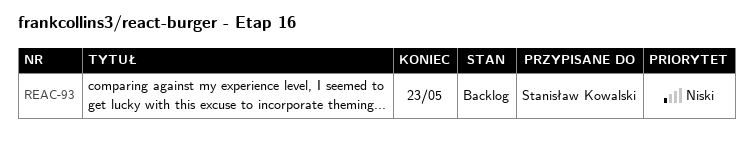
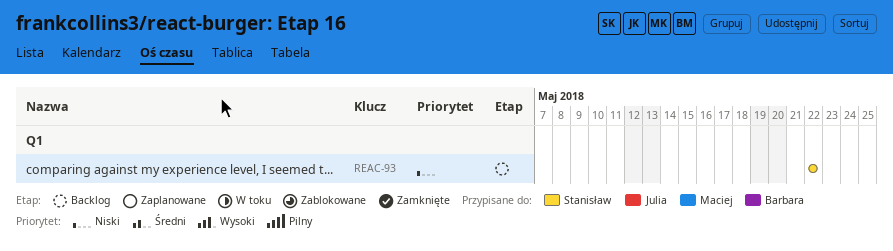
REAC-93, due: May 23 -> May 22

